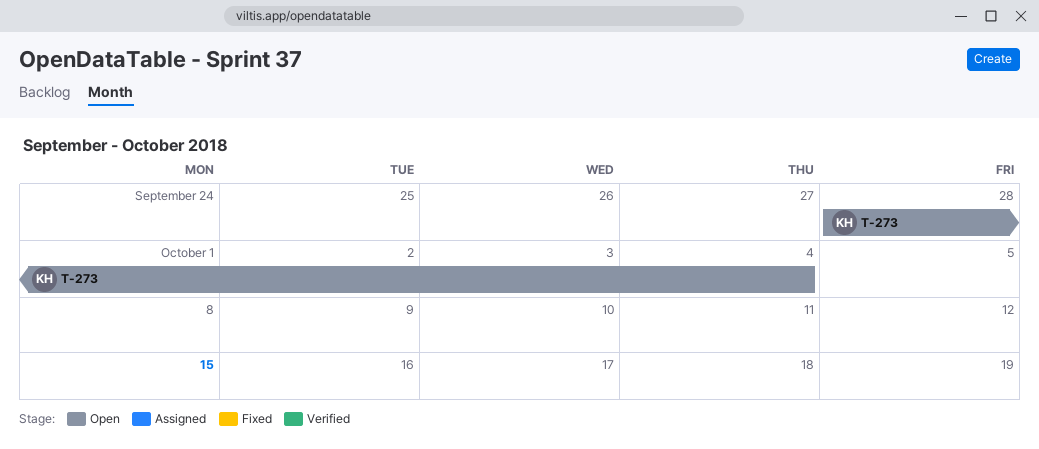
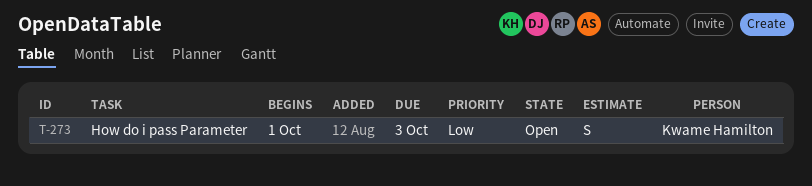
T-273, start: Sep 28 -> Oct 1
T-273, due: Oct 4 -> Oct 3

